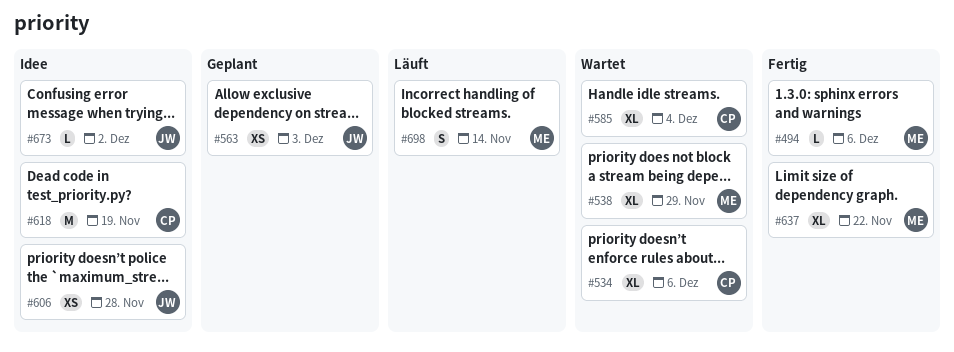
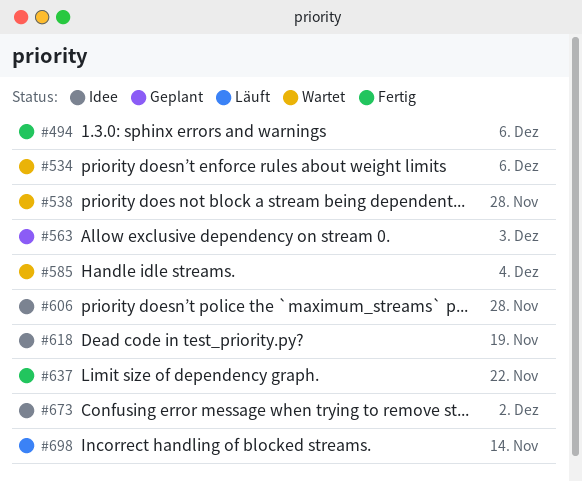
#538, due: Nov 29 -> Nov 28

